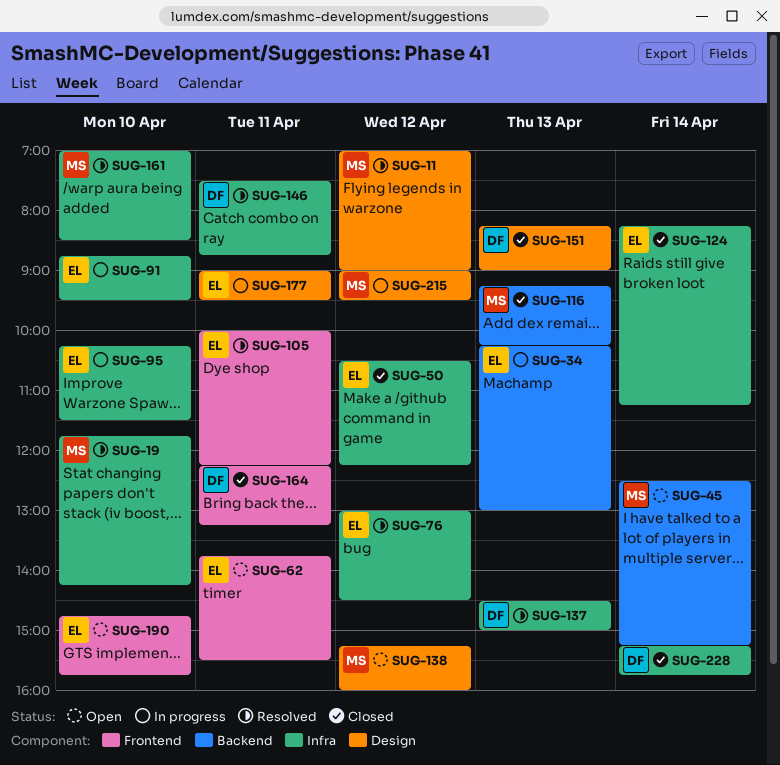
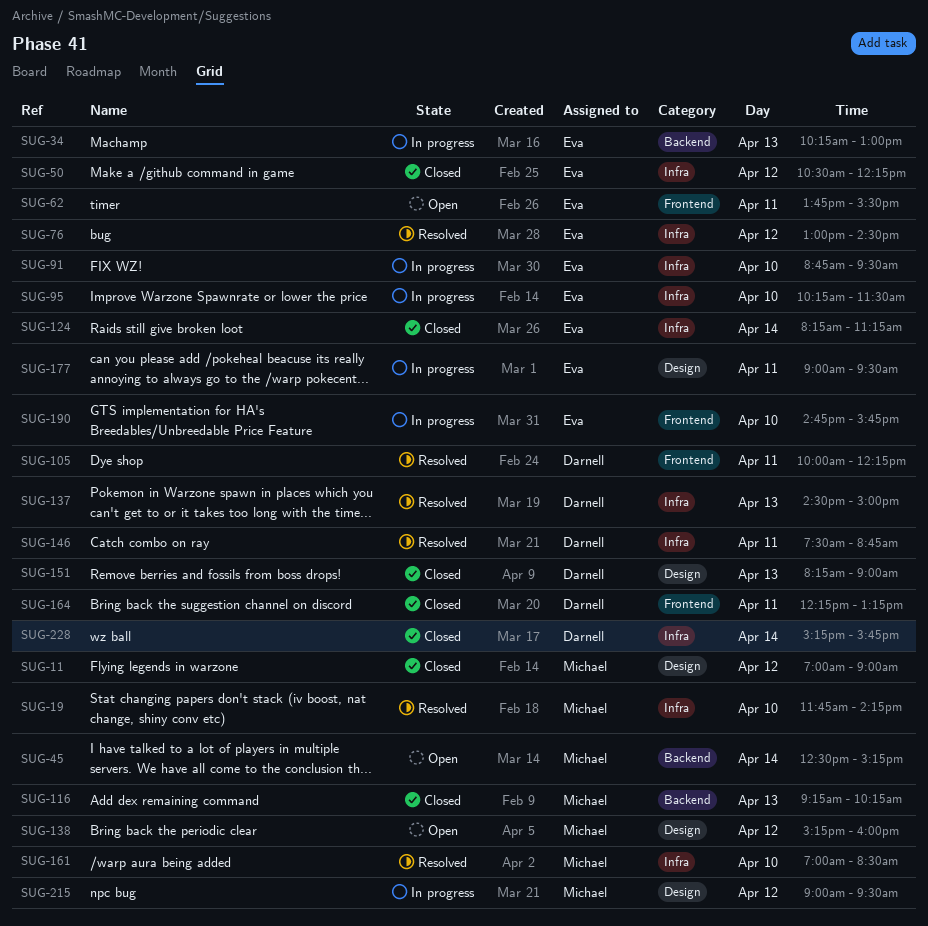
SUG-11, status: Resolved -> Closed
SUG-105, owner: Eva -> Darnell
SUG-190, status: Open -> In progress

